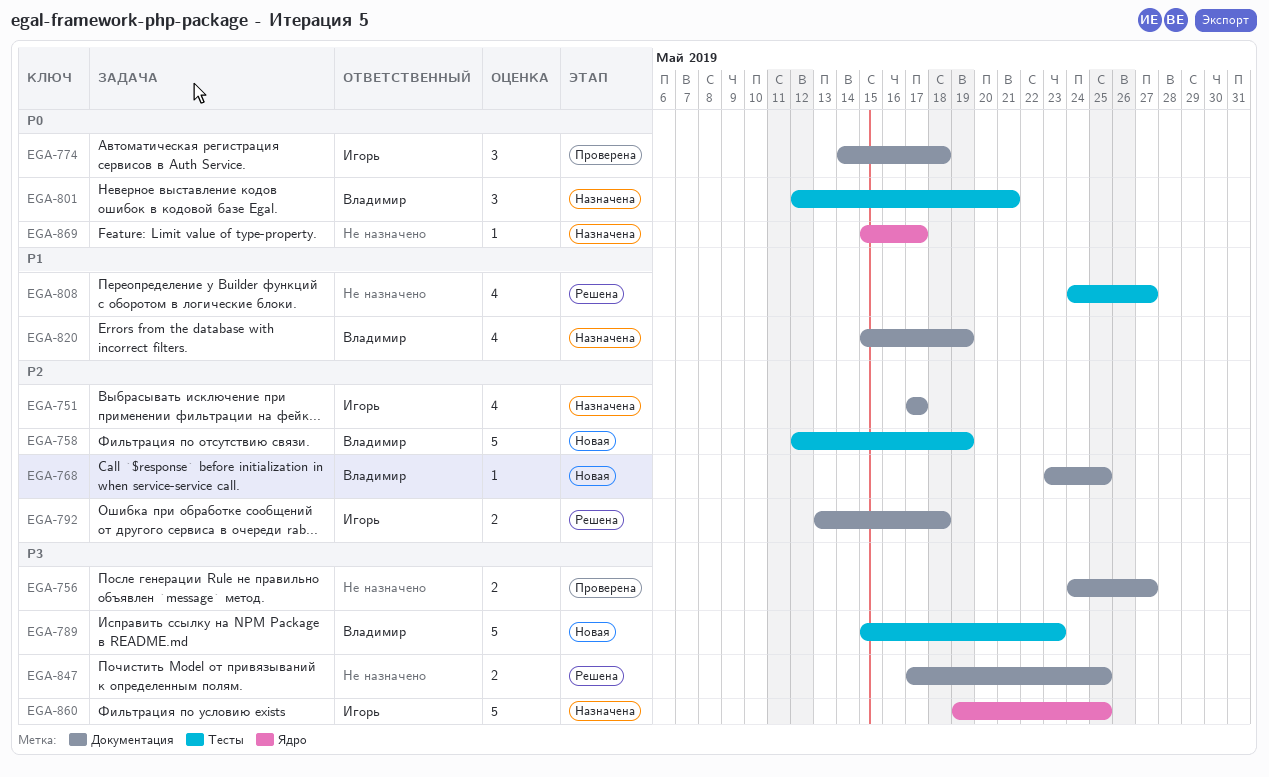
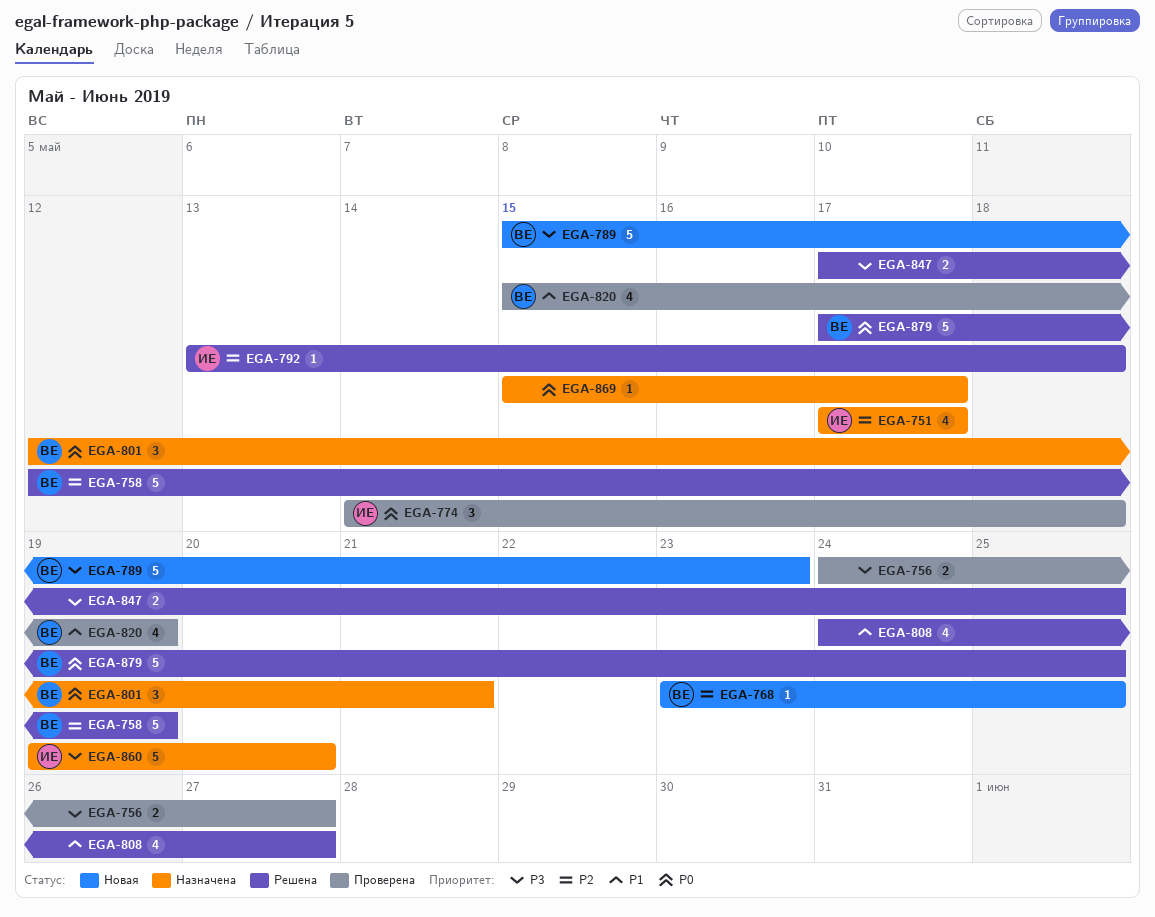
EGA-758, status: Новая -> Решена
EGA-792, estimate: 2 -> 1
EGA-820, status: Назначена -> Проверена
EGA-860, due: May 25 -> May 20
EGA-879: none -> present

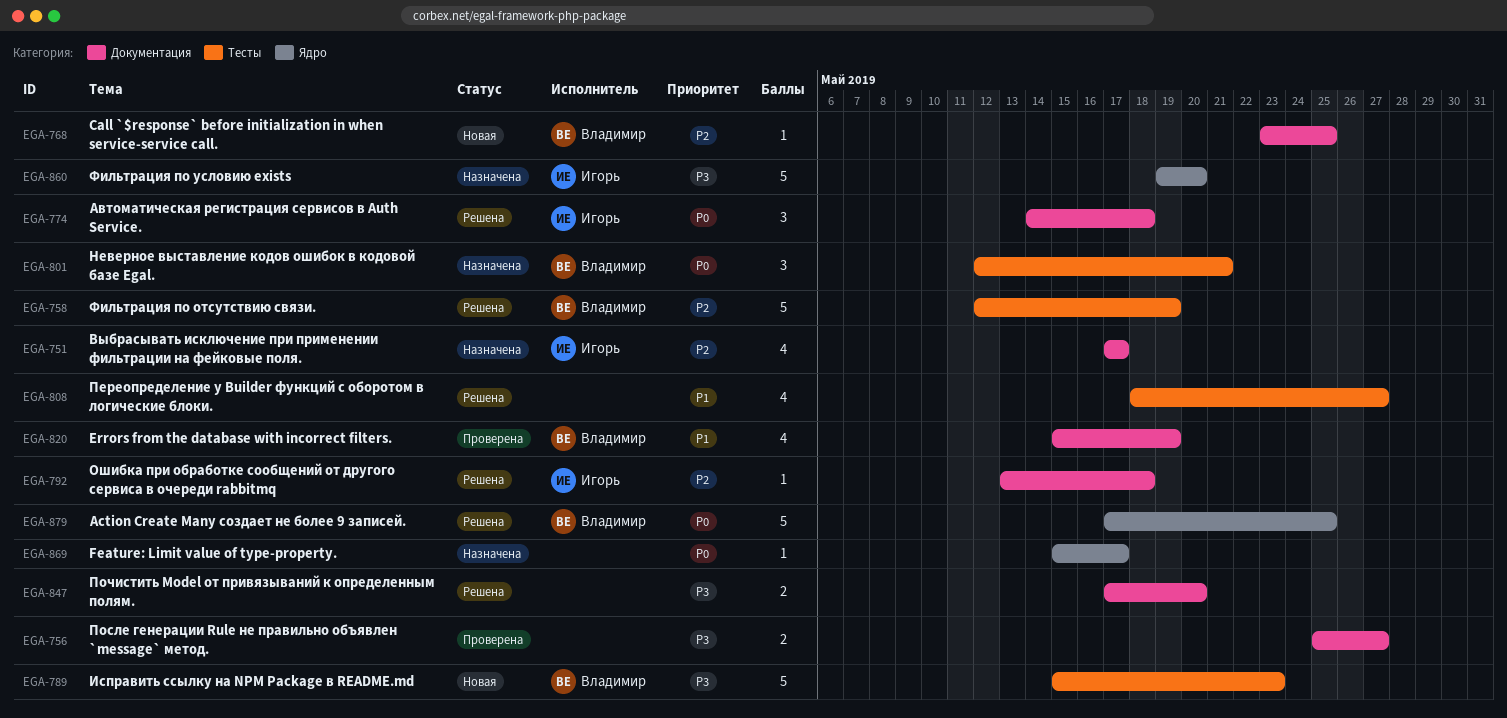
EGA-756, start: May 24 -> May 25
EGA-774, status: Проверена -> Решена
EGA-808, start: May 24 -> May 18
EGA-847, due: May 25 -> May 20

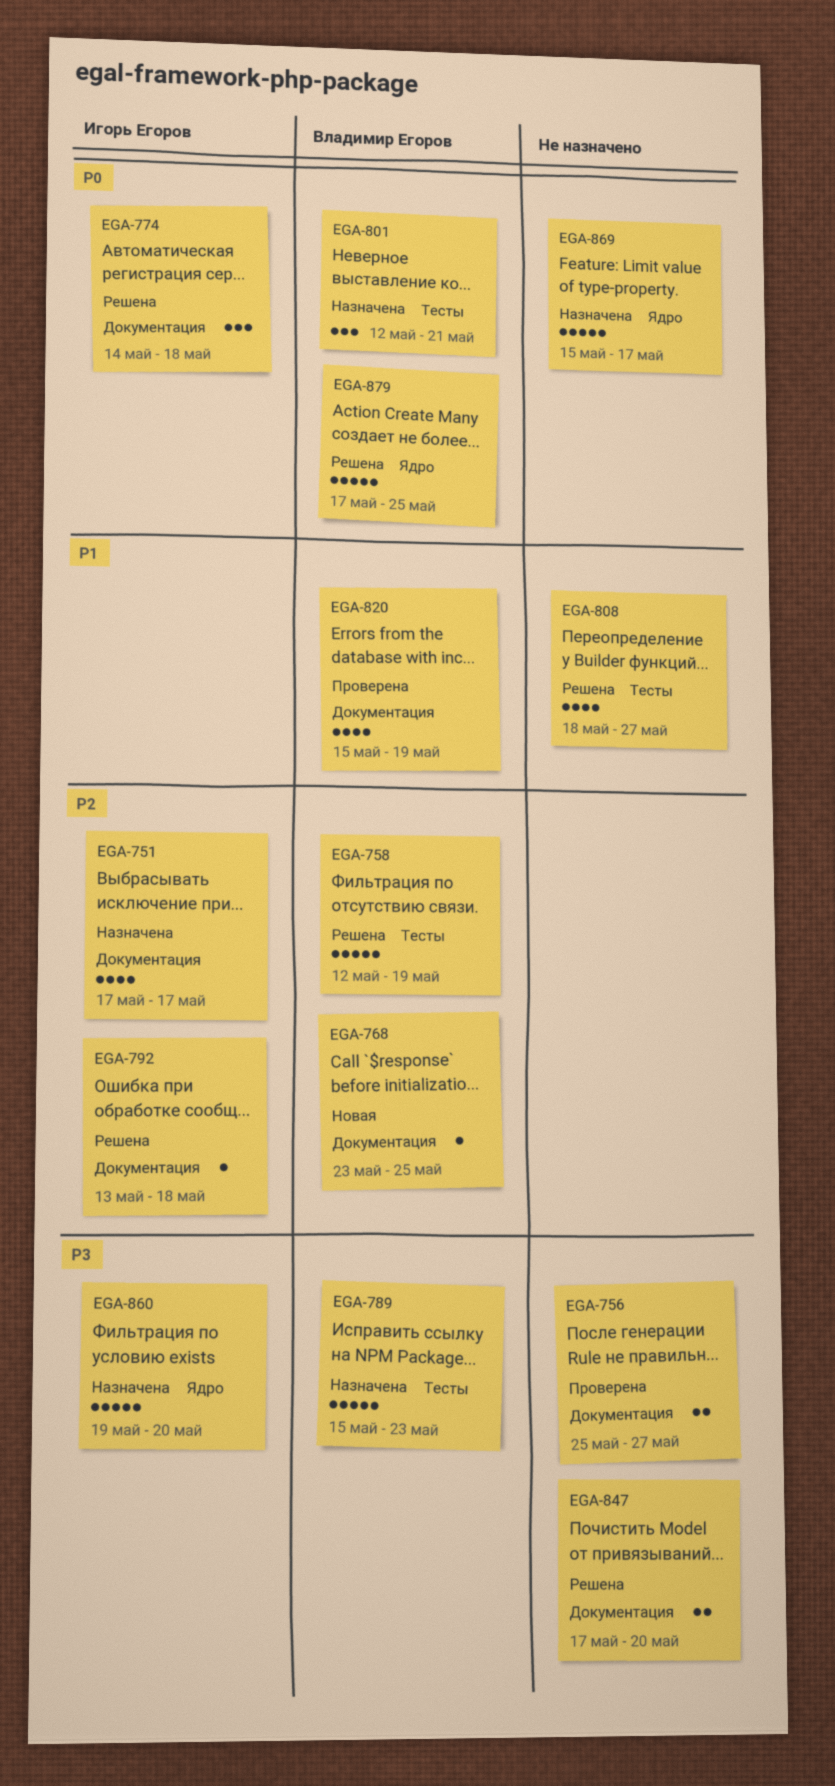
EGA-789, status: Новая -> Назначена
EGA-869, estimate: 1 -> 5

